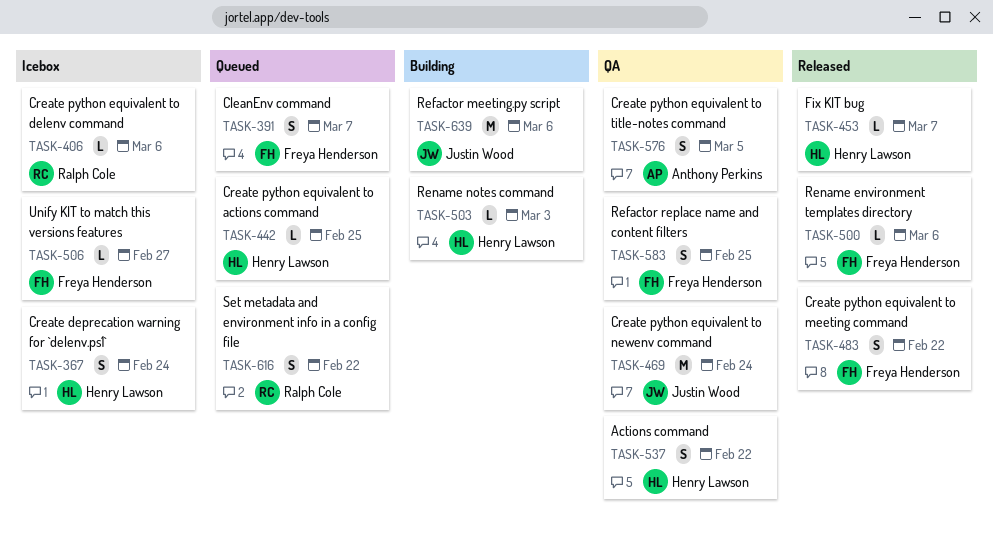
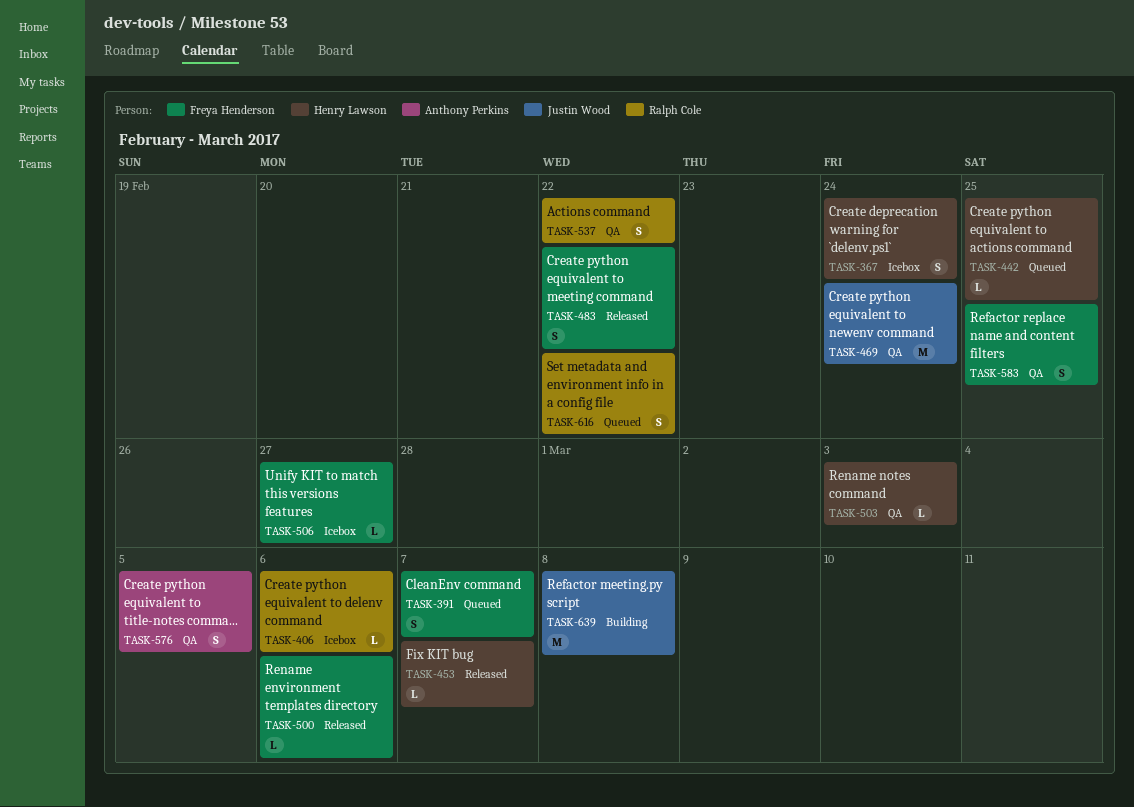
TASK-503, status: Building -> QA
TASK-537, owner: Henry Lawson -> Ralph Cole
TASK-639, due: Mar 6 -> Mar 8

